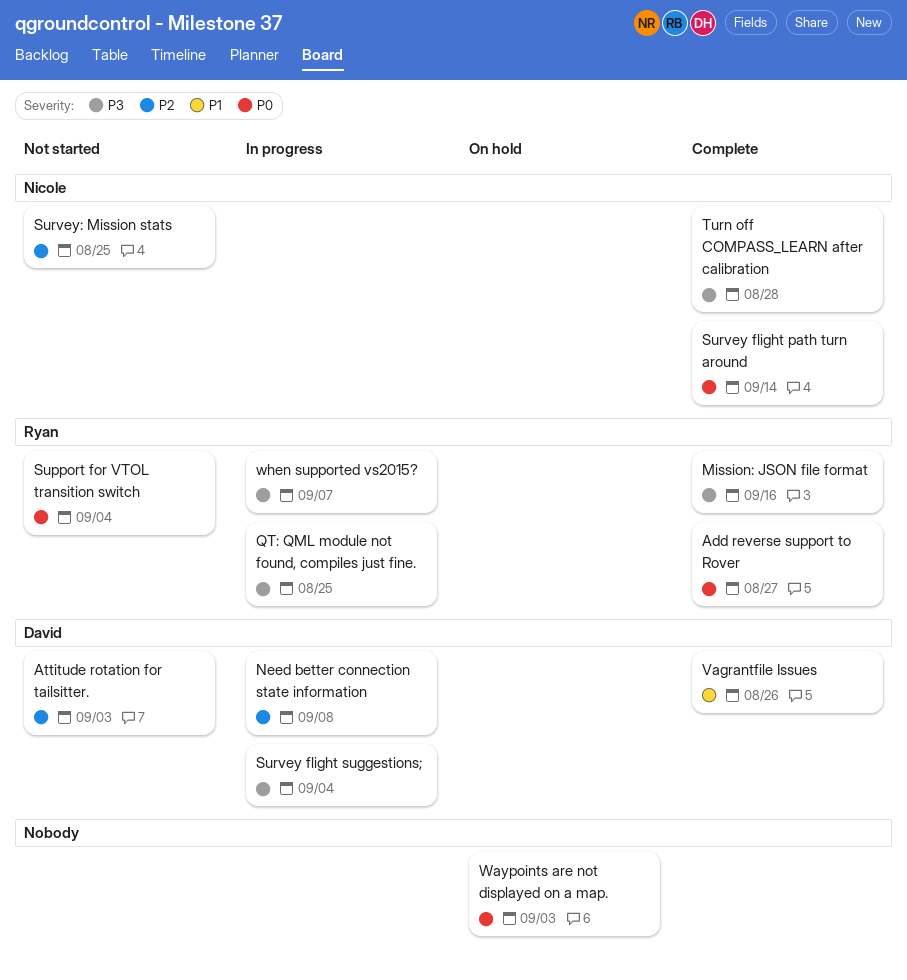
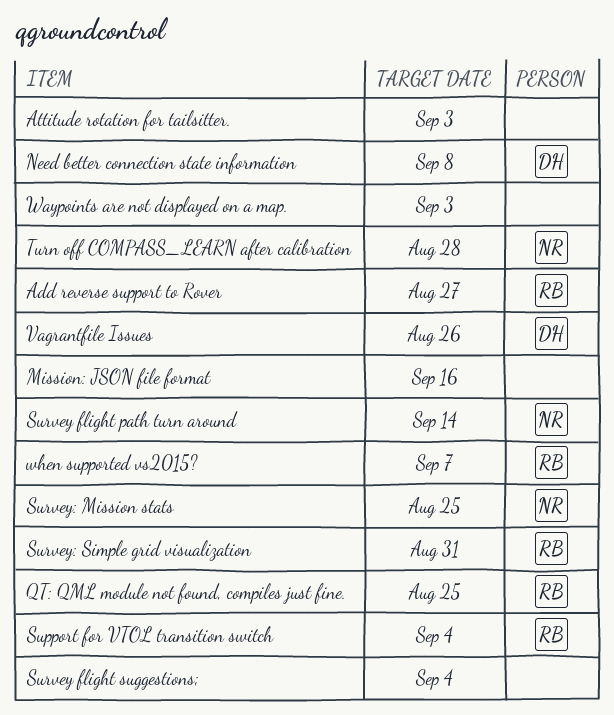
Attitude rotation for tailsitter., owner: David -> none
Mission: JSON file format, owner: Ryan -> none
Survey flight suggestions;, owner: David -> none
Survey: Simple grid visualization: none -> present

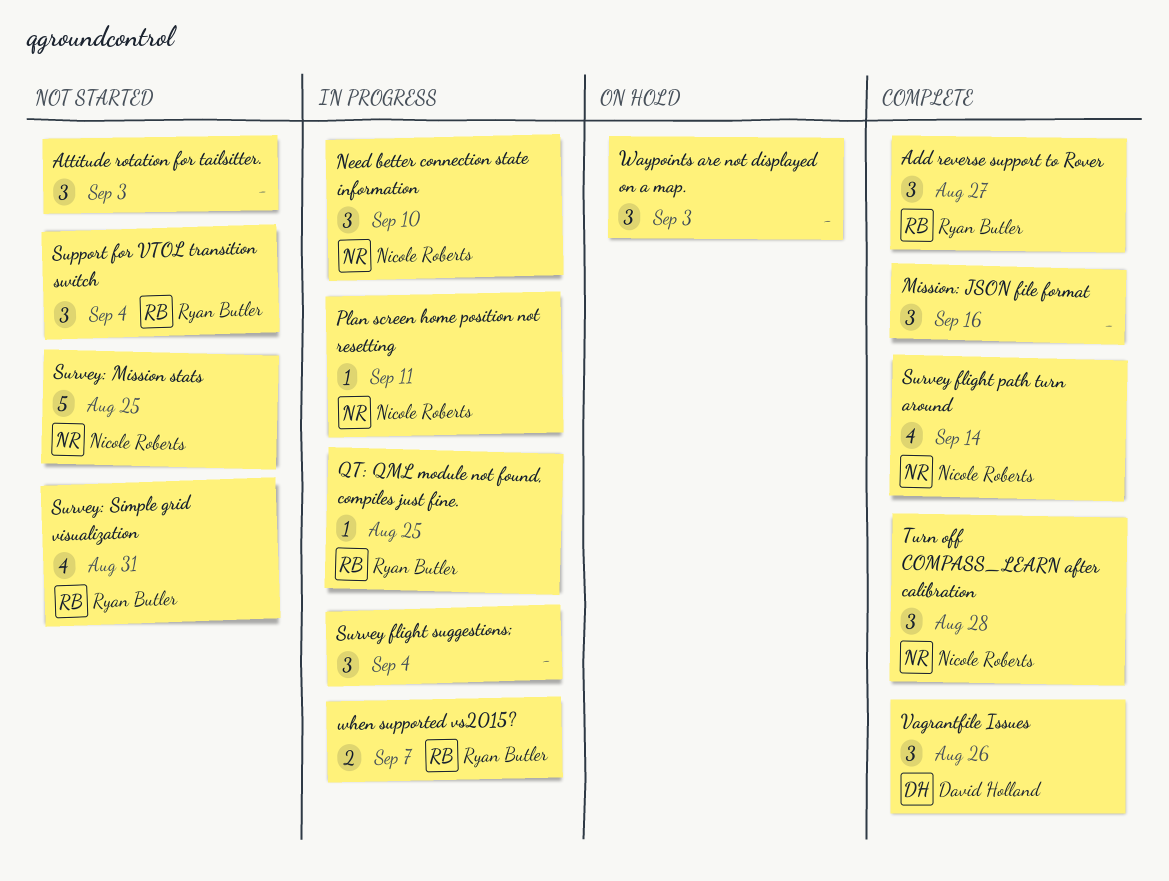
Need better connection state information, owner: David Holland -> Nicole Roberts
Need better connection state information, due: Sep 8 -> Sep 10
Plan screen home position not resetting: none -> present

